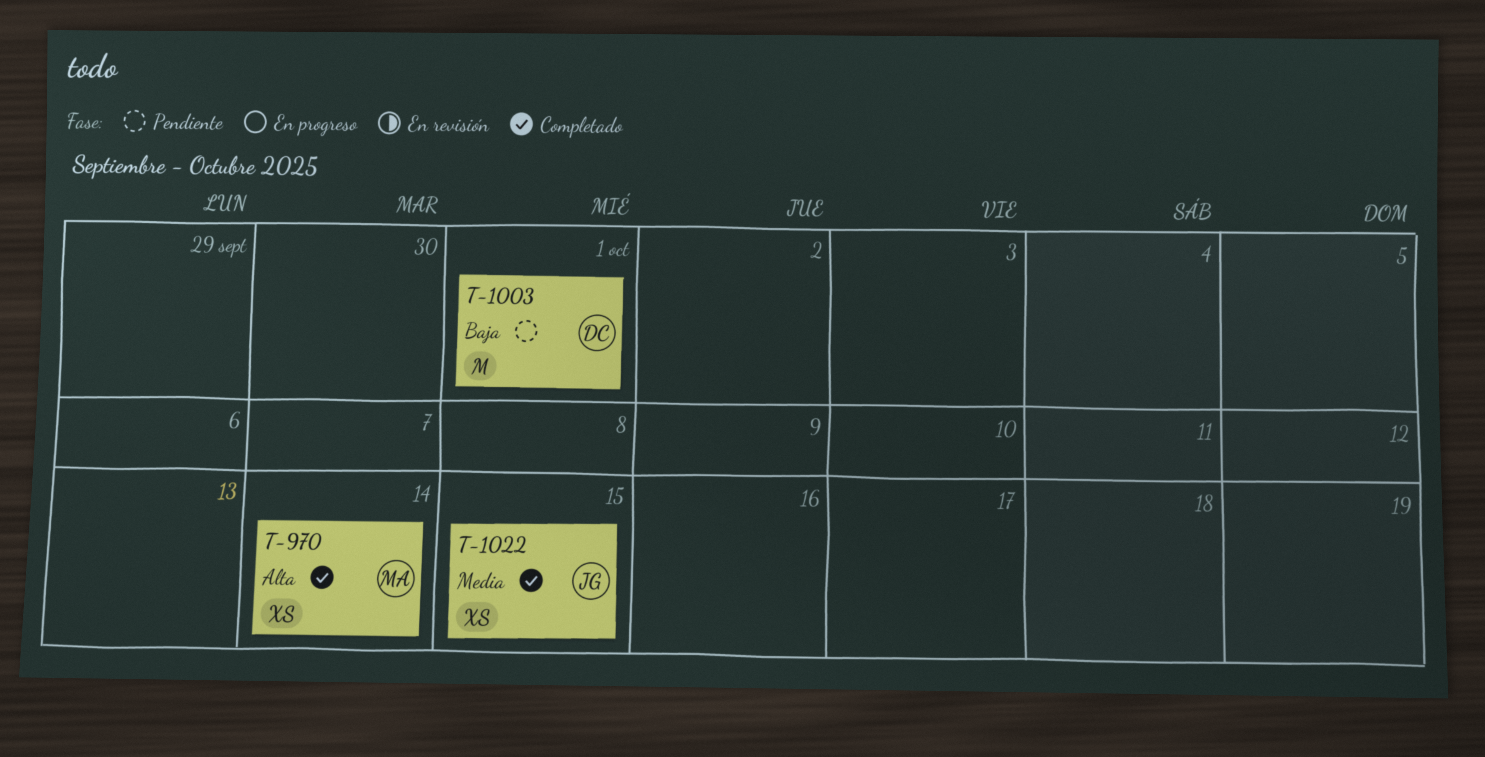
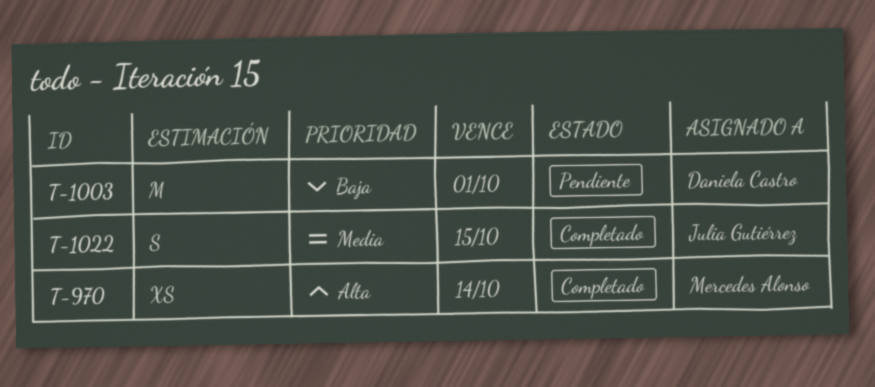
T-1022, estimate: XS -> S

